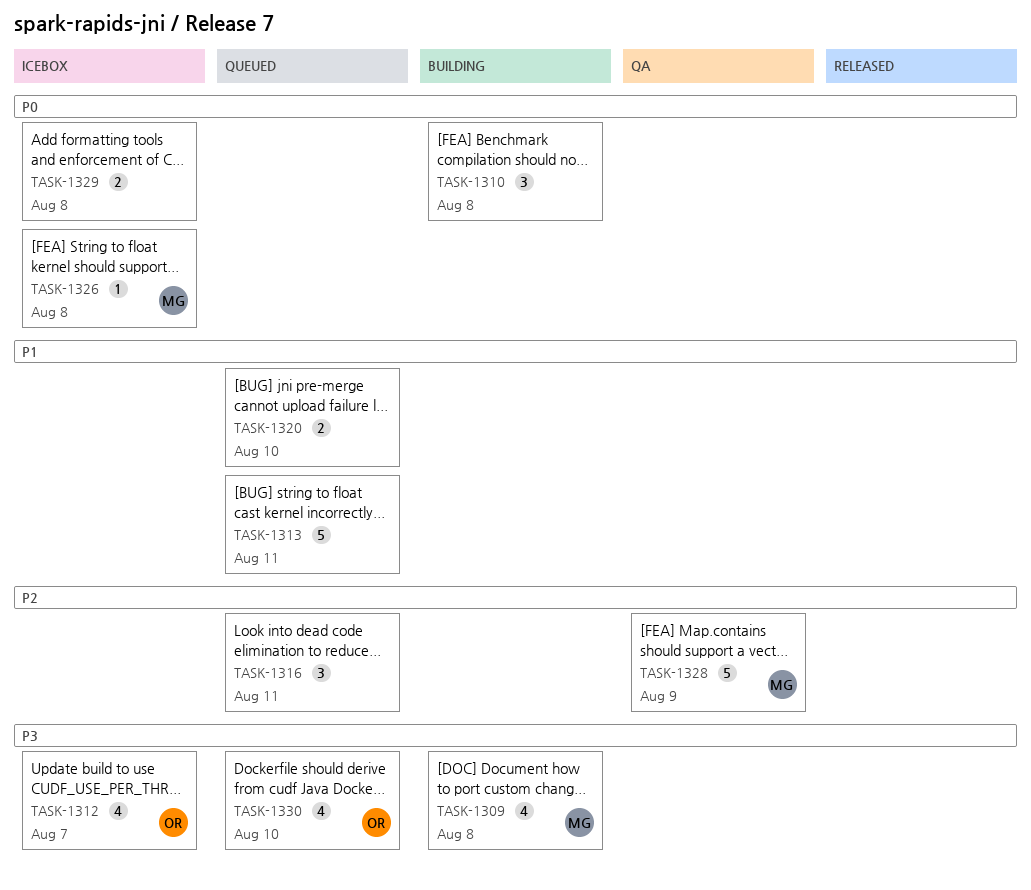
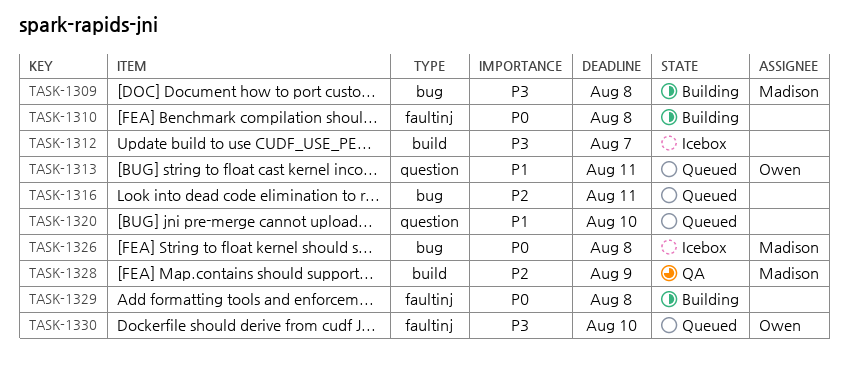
TASK-1312, owner: Owen -> none
TASK-1313, owner: none -> Owen
TASK-1329, status: Icebox -> Building

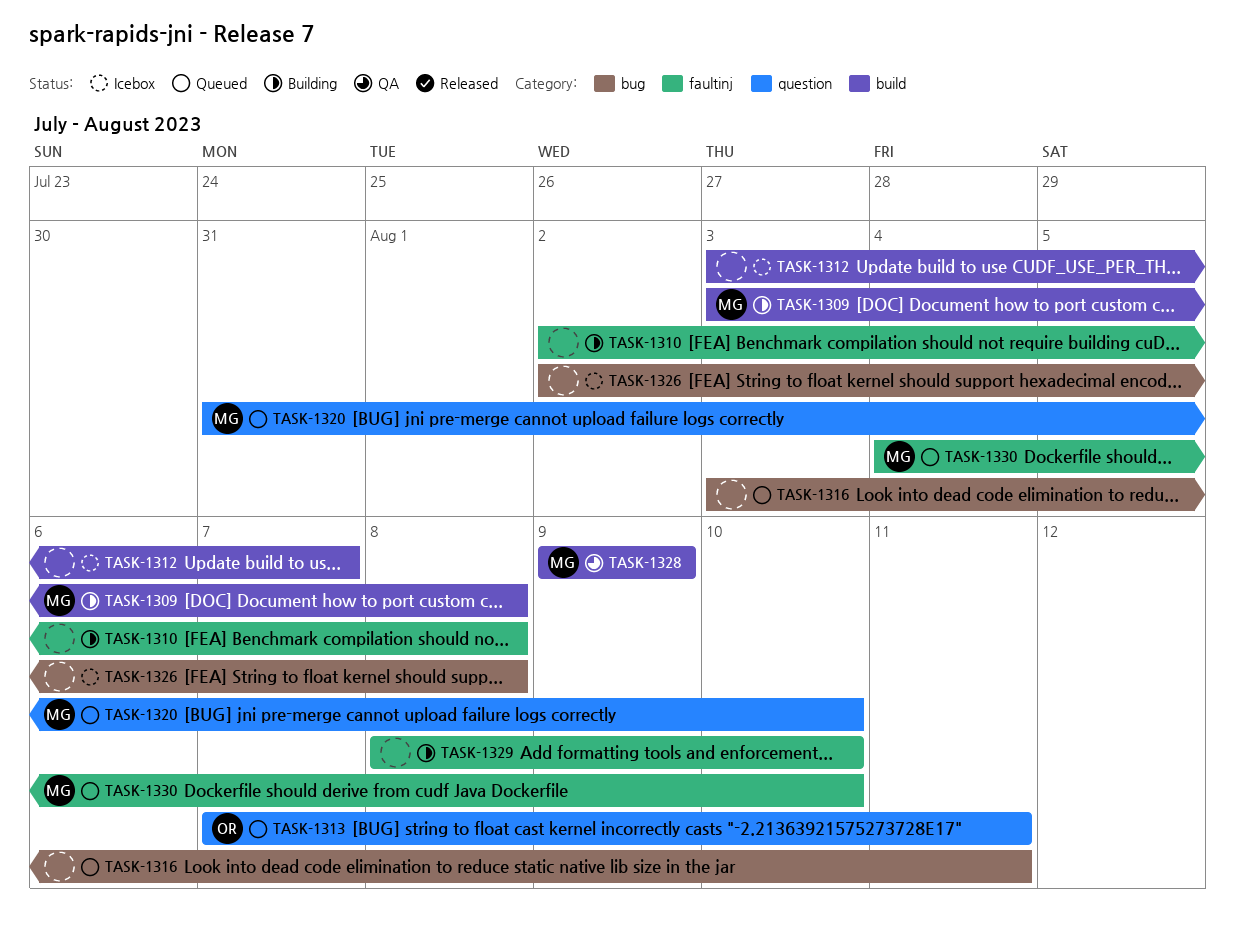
TASK-1309, label: bug -> build
TASK-1320, owner: none -> Madison
TASK-1326, owner: Madison -> none
TASK-1329, due: Aug 8 -> Aug 10
TASK-1330, owner: Owen -> Madison

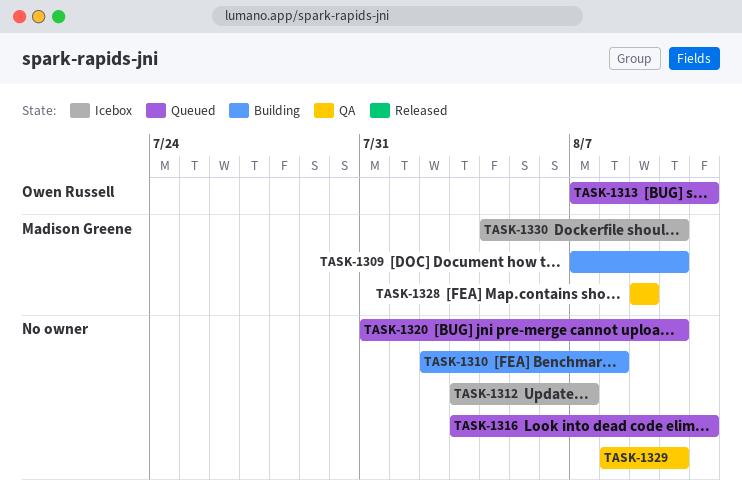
TASK-1309, start: Aug 3 -> Aug 7
TASK-1309, due: Aug 8 -> Aug 10
TASK-1320, owner: Madison Greene -> none
TASK-1326: present -> none
TASK-1329, status: Building -> QA
TASK-1330, status: Queued -> Icebox

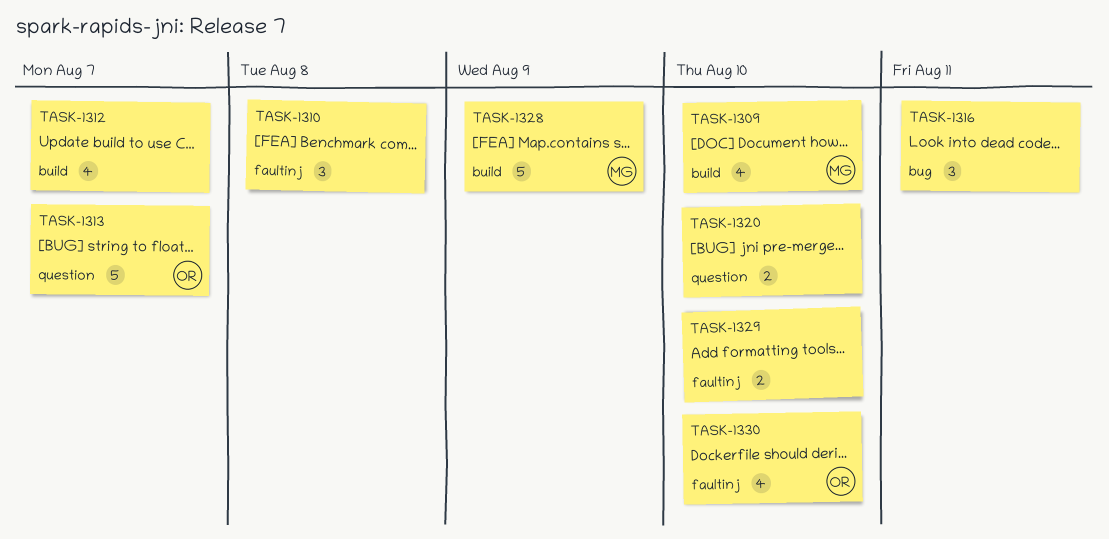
TASK-1313, due: Aug 11 -> Aug 7
TASK-1330, owner: Madison Greene -> Owen Russell

